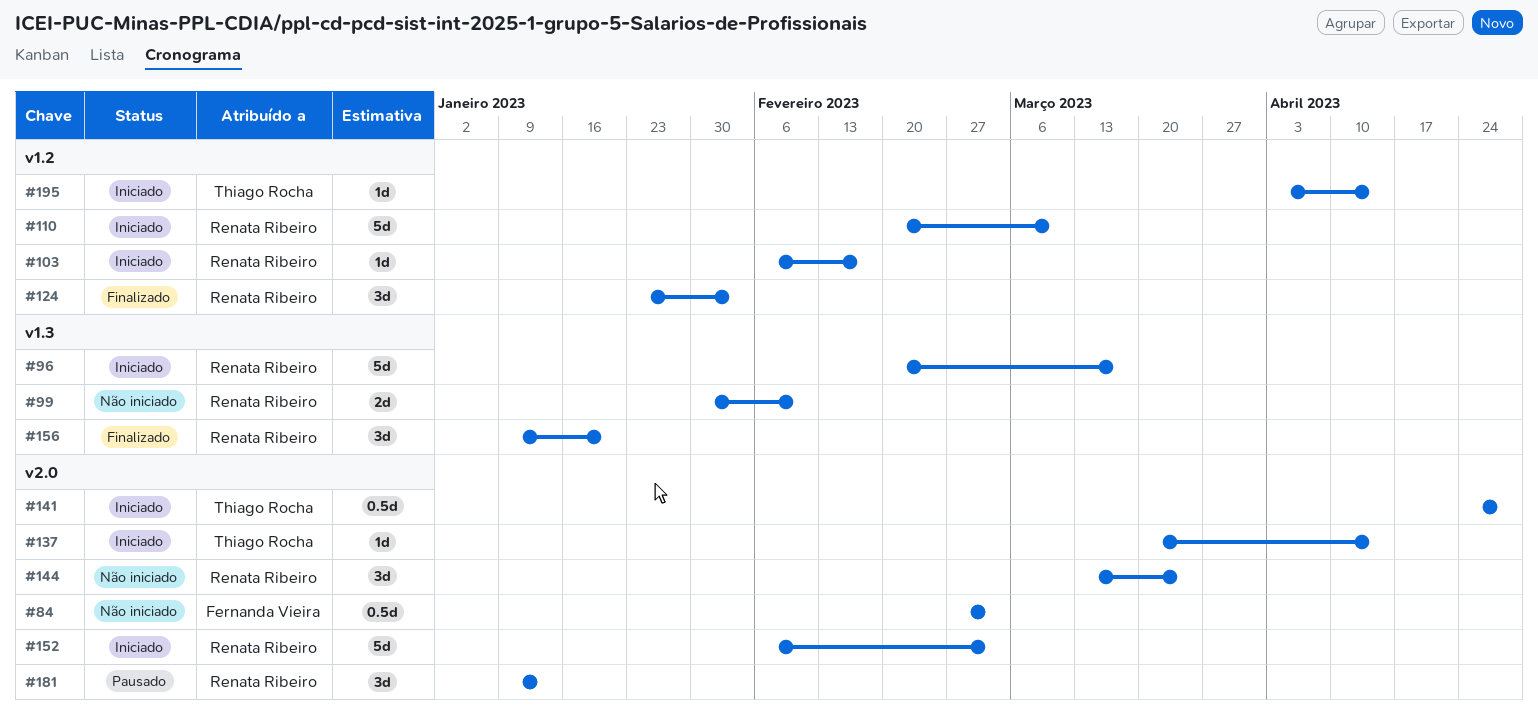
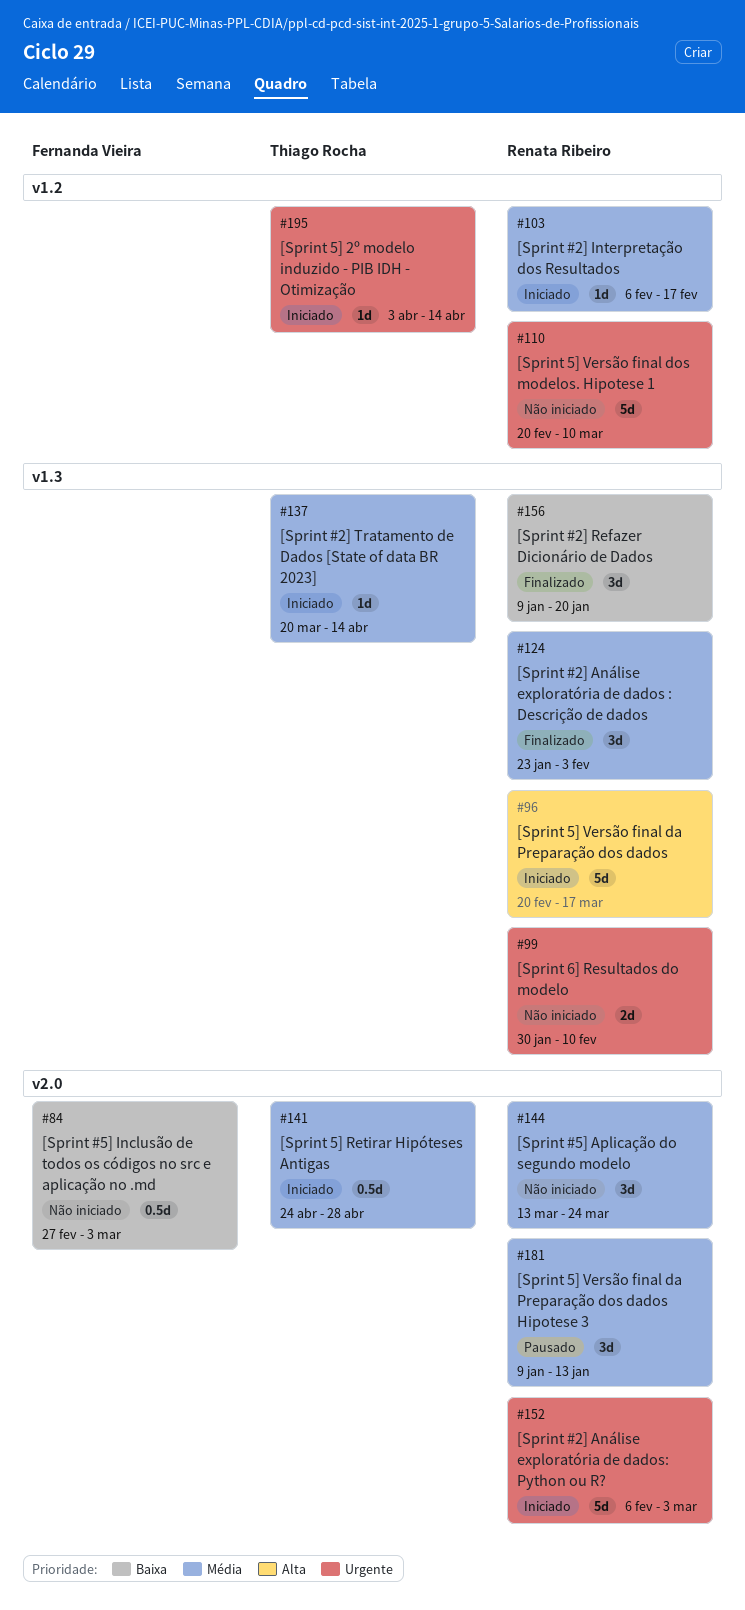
#110, status: Iniciado -> Não iniciado
#124, label: v1.2 -> v1.3
#137, label: v2.0 -> v1.3

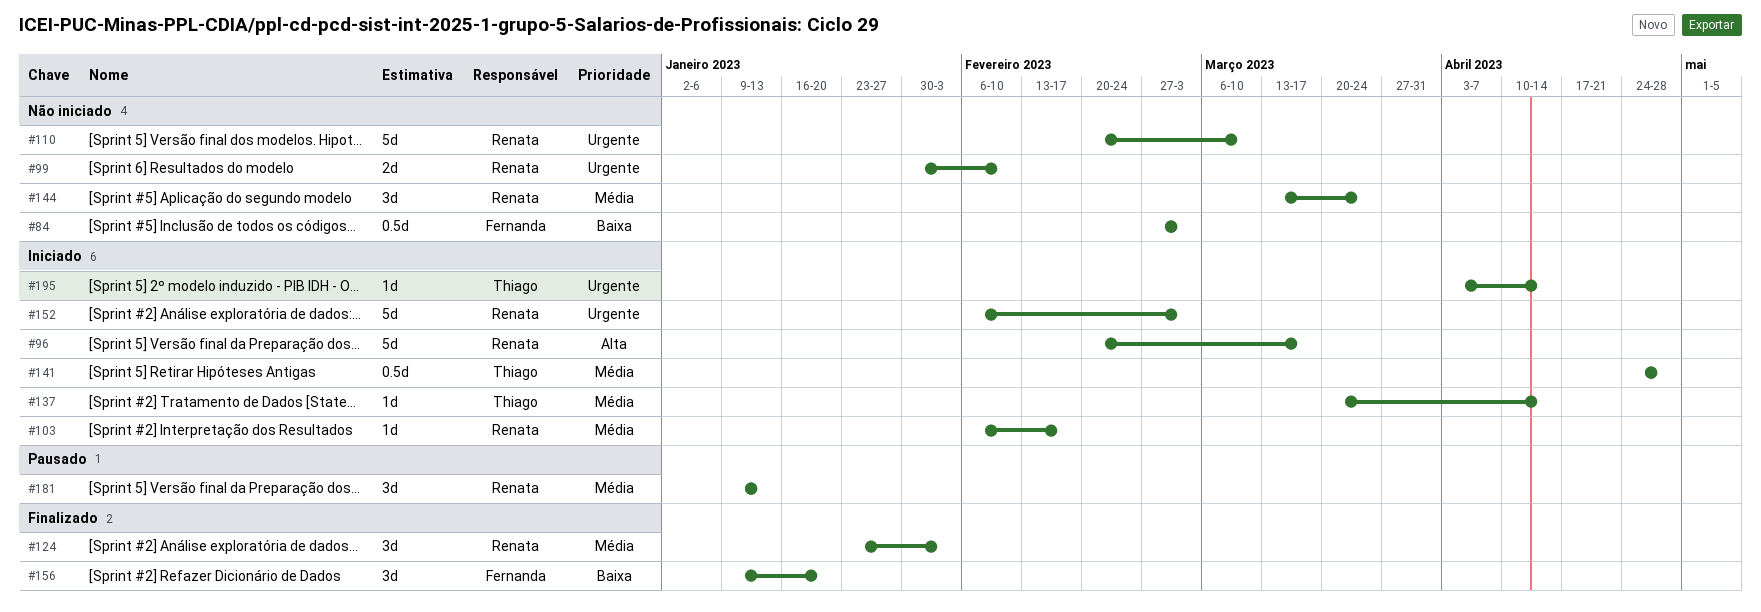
#156, owner: Renata Ribeiro -> Fernanda Vieira

